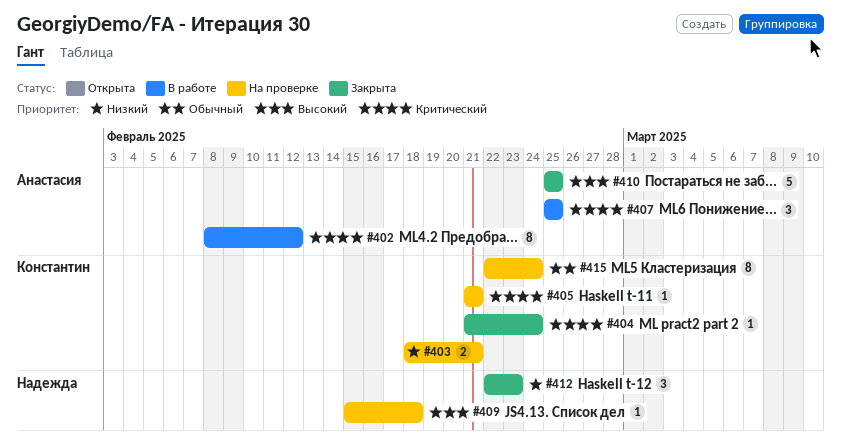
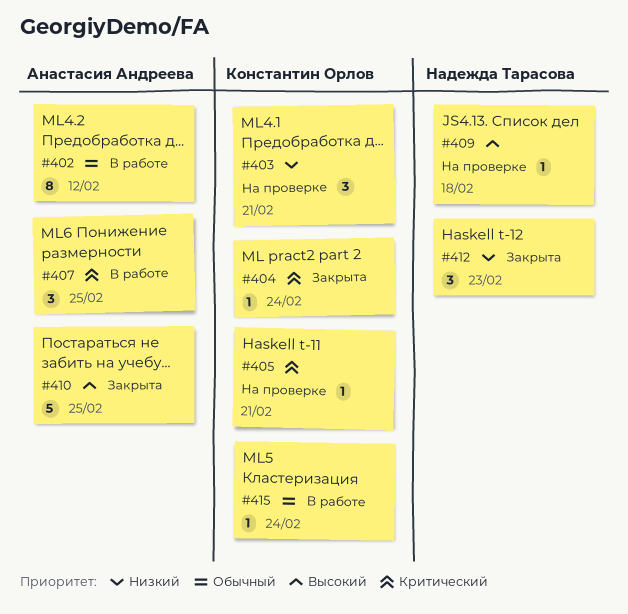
#402, priority: Критический -> Обычный
#403, estimate: 2 -> 3
#415, status: На проверке -> В работе
#415, estimate: 8 -> 1

